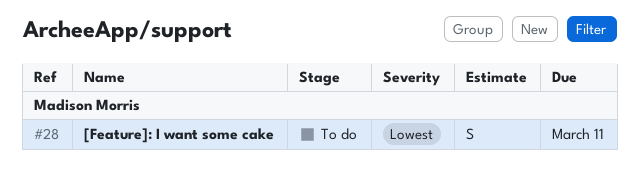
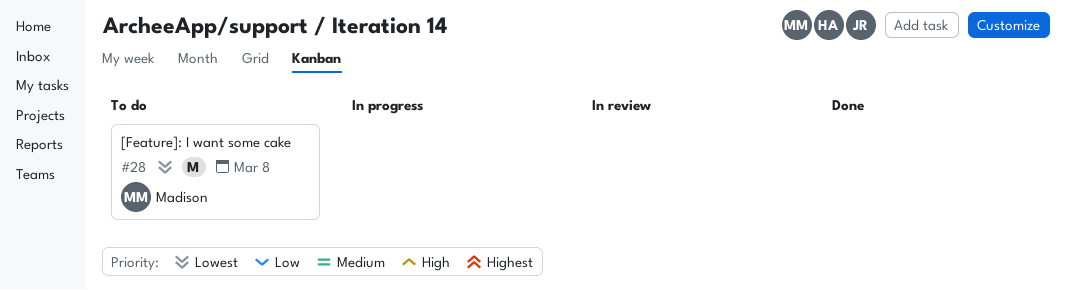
#28, estimate: S -> M
#28, due: Mar 11 -> Mar 8

